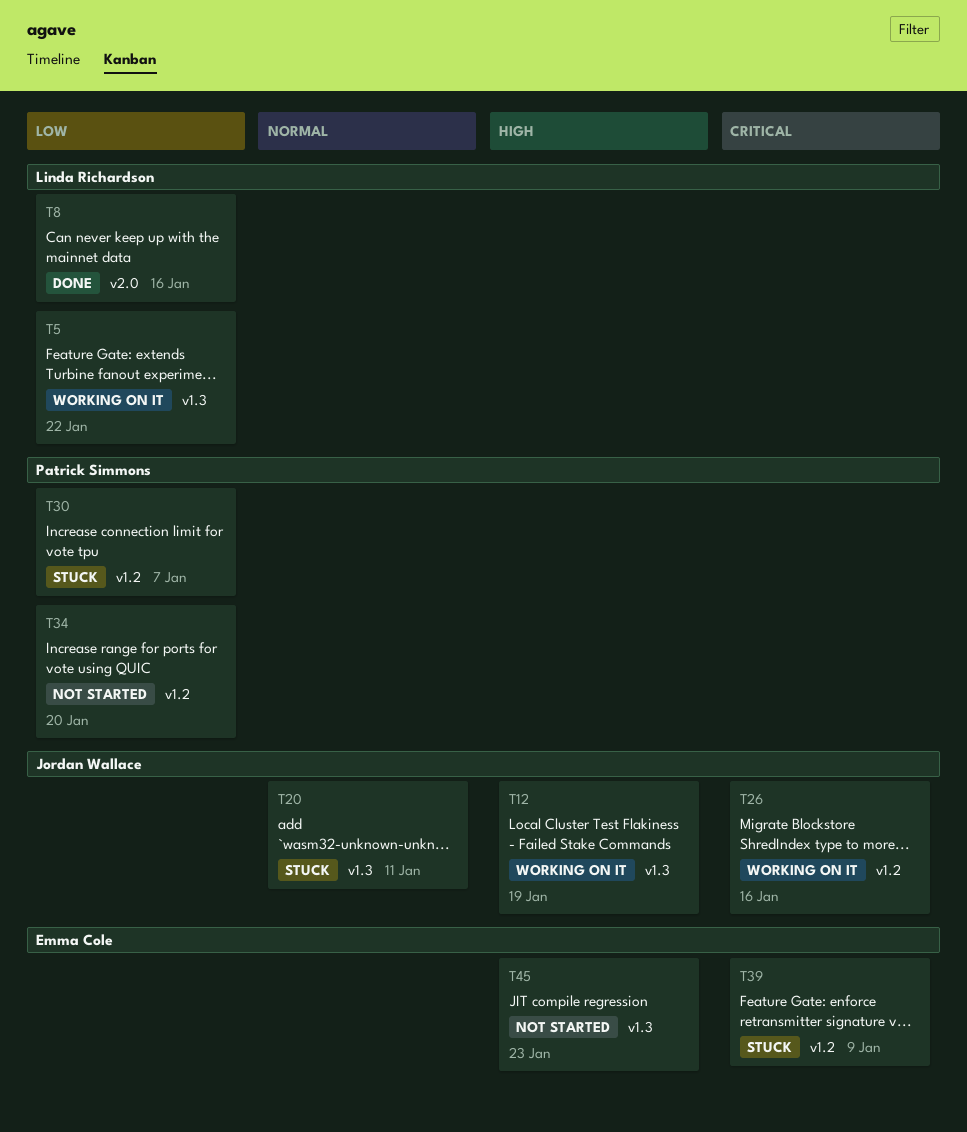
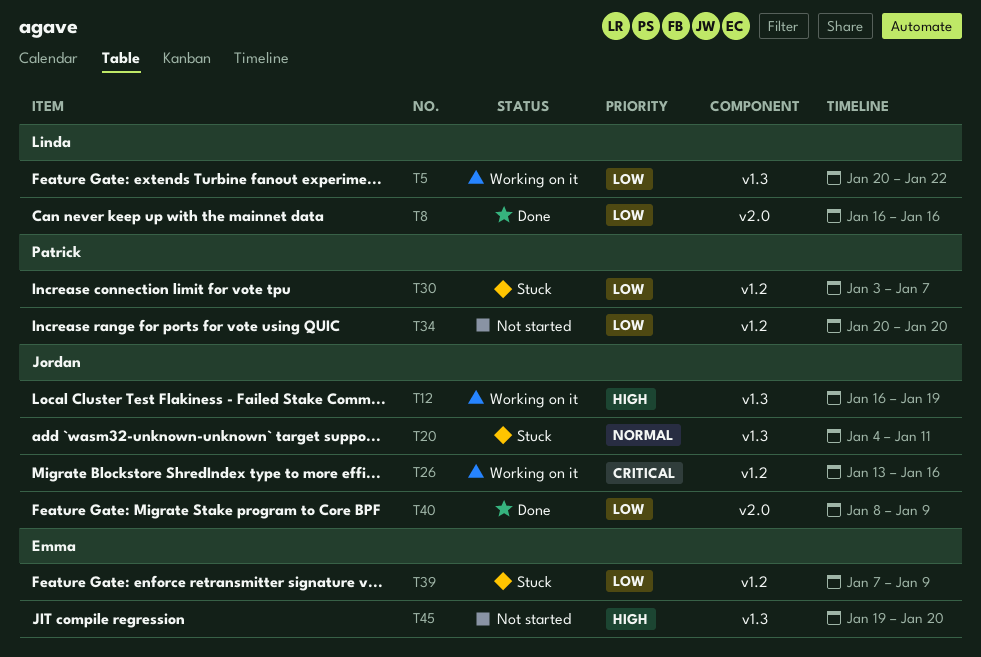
T39, priority: Critical -> Low
T40: none -> present
T45, due: Jan 23 -> Jan 20

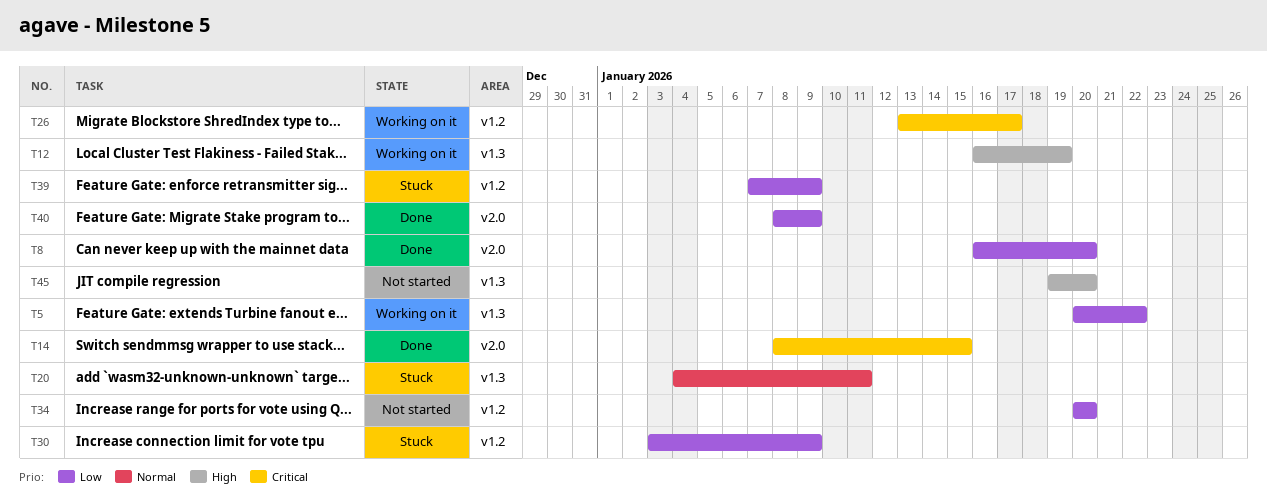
T8, due: Jan 16 -> Jan 20
T14: none -> present
T26, due: Jan 16 -> Jan 17
T30, due: Jan 7 -> Jan 9

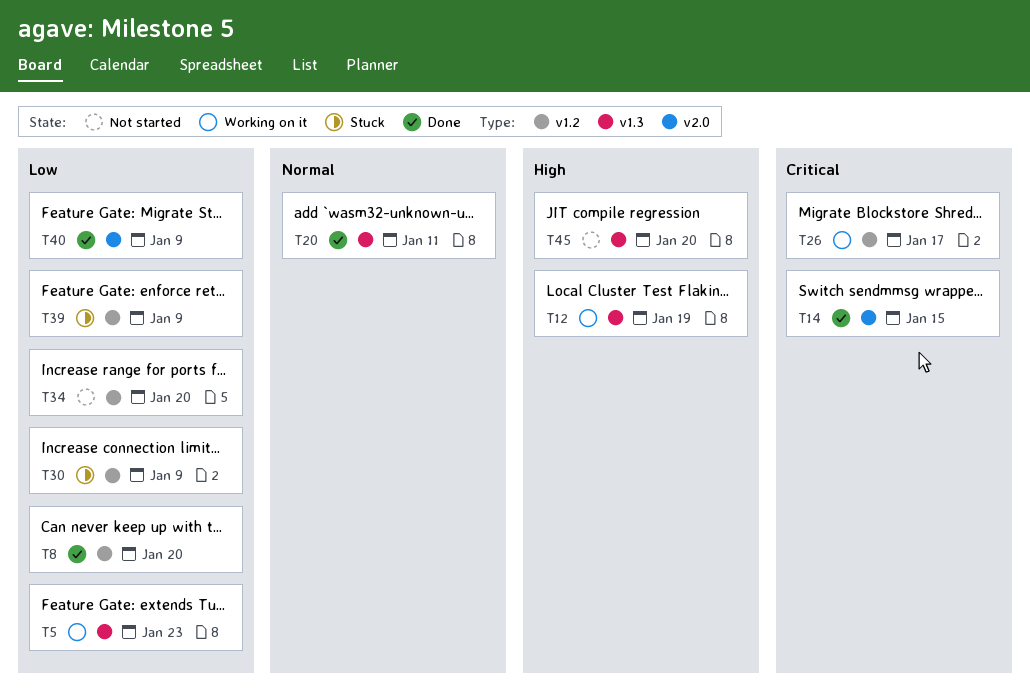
T5, due: Jan 22 -> Jan 23
T8, label: v2.0 -> v1.2
T20, status: Stuck -> Done

